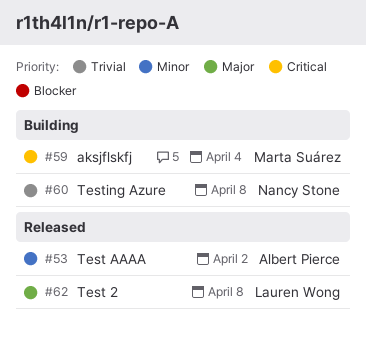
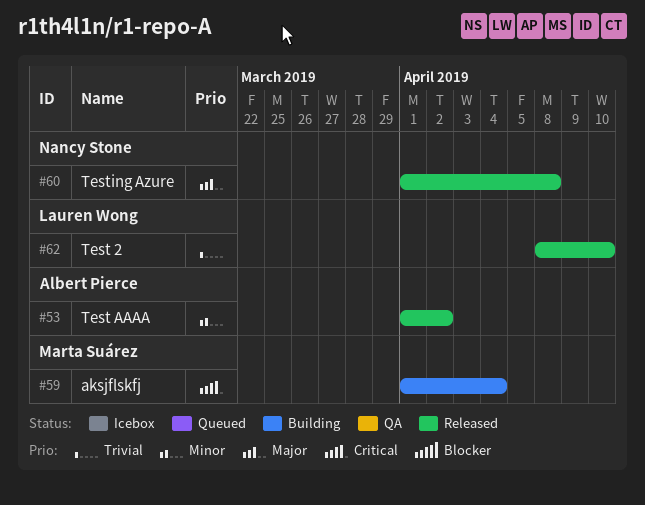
#60, status: Building -> Released
#60, priority: Trivial -> Major
#62, priority: Major -> Trivial
#62, due: Apr 8 -> Apr 10

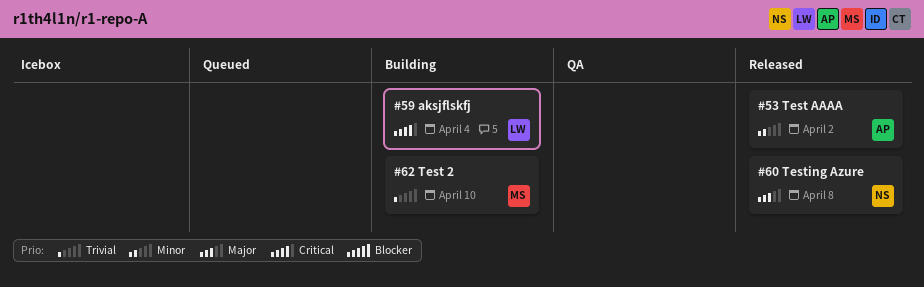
#59, owner: Marta Suárez -> Lauren Wong
#62, status: Released -> Building
#62, owner: Lauren Wong -> Marta Suárez

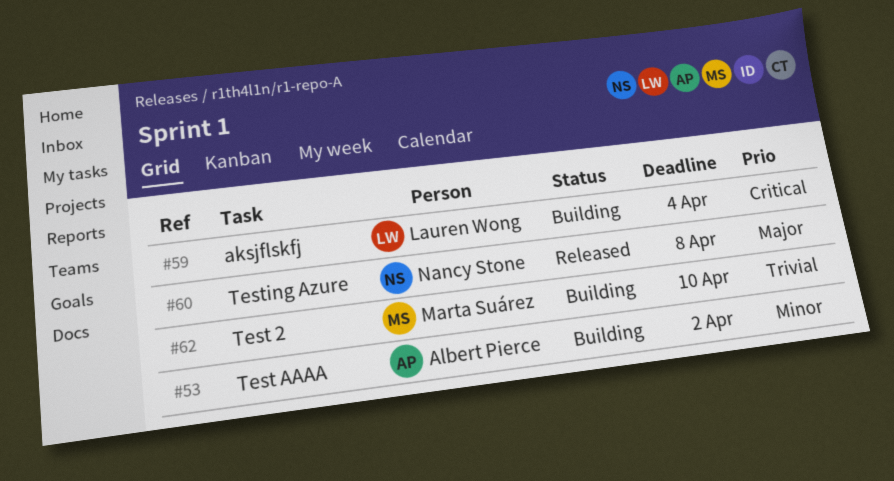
#53, status: Released -> Building

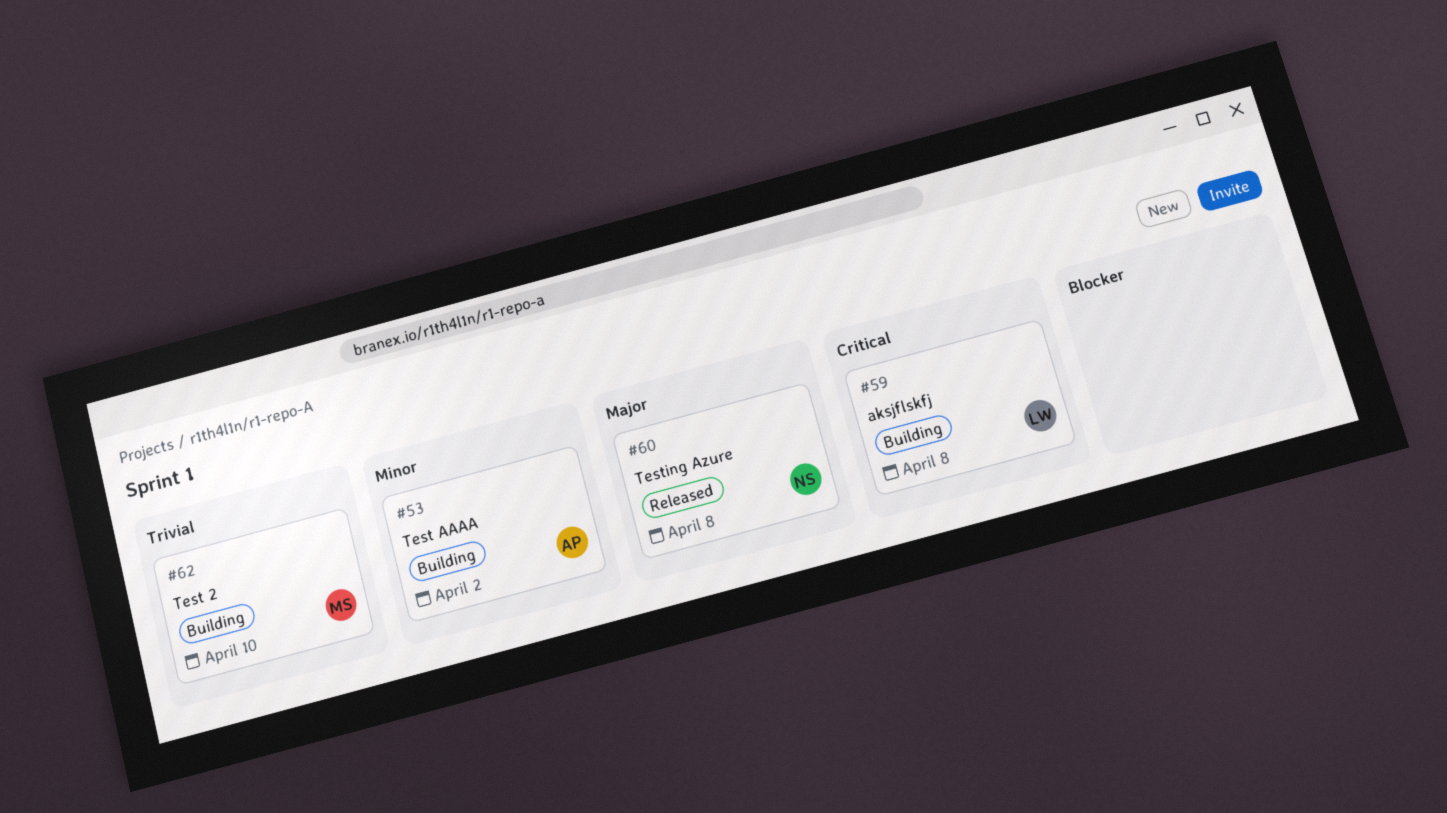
#59, due: Apr 4 -> Apr 8

